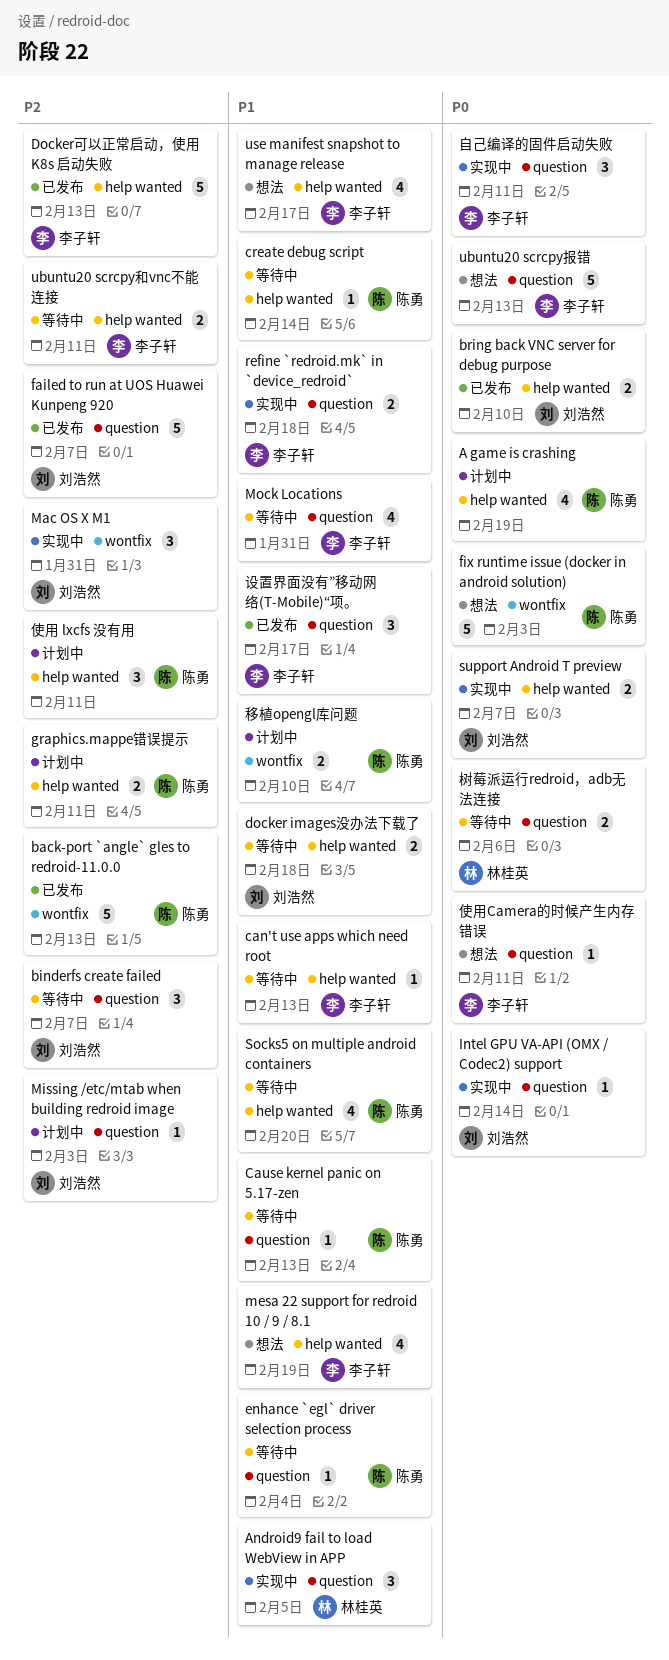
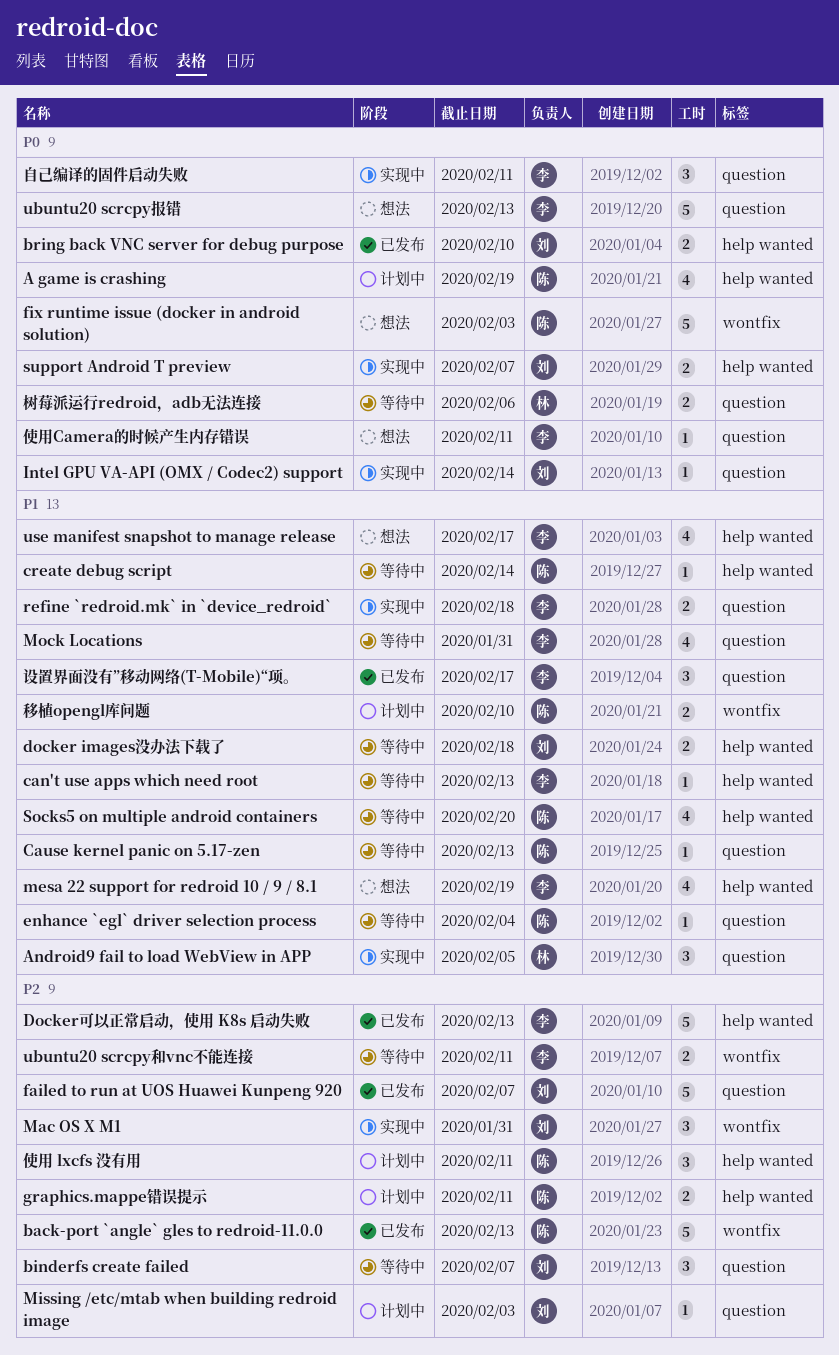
ubuntu20 scrcpy和vnc不能连接, label: help wanted -> wontfix

